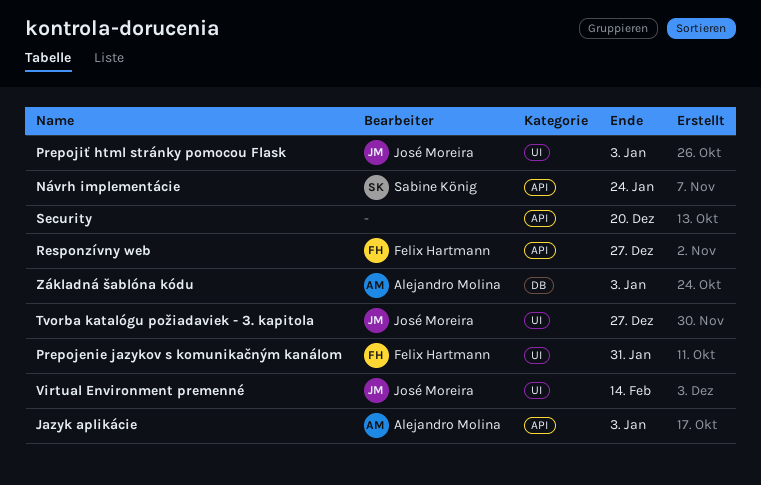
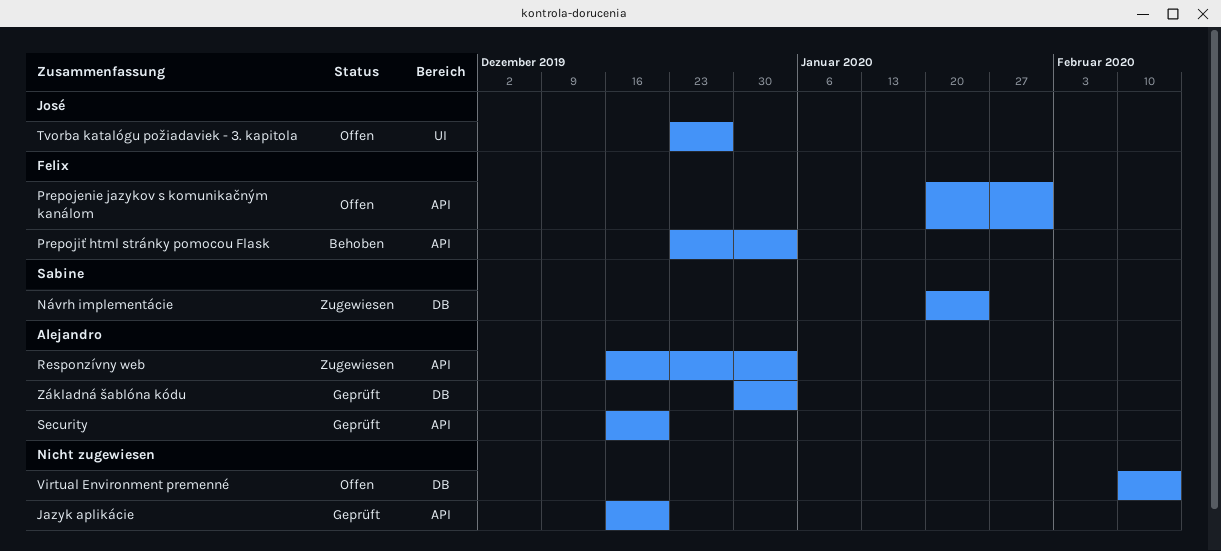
Jazyk aplikácie, owner: Alejandro Molina -> none
Jazyk aplikácie, due: Jan 3 -> Dec 20
Návrh implementácie, label: API -> DB
Prepojenie jazykov s komunikačným kanálom, label: UI -> API
Prepojiť html stránky pomocou Flask, owner: José Moreira -> Felix Hartmann
Prepojiť html stránky pomocou Flask, label: UI -> API
Responzívny web, owner: Felix Hartmann -> Alejandro Molina
Responzívny web, due: Dec 27 -> Jan 3
Security, owner: none -> Alejandro Molina
Virtual Environment premenné, owner: José Moreira -> none
Virtual Environment premenné, label: UI -> DB

